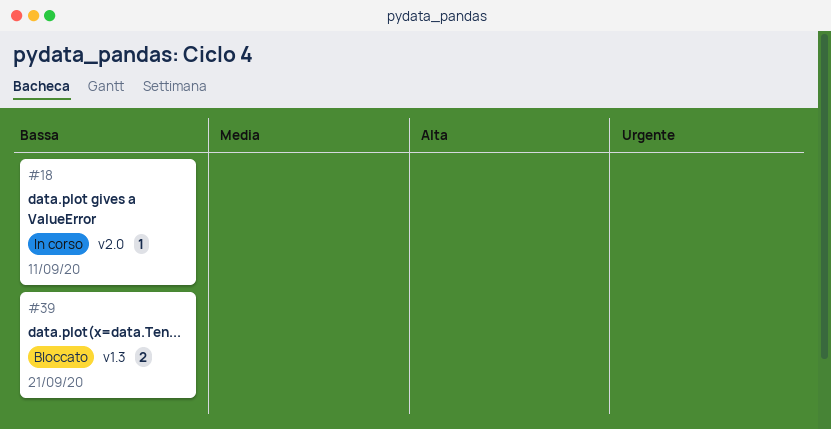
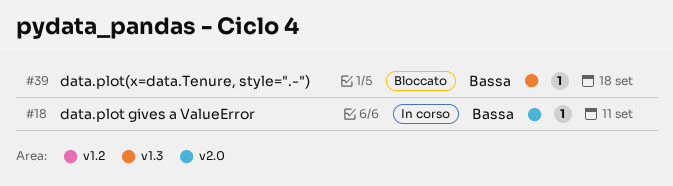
#39, estimate: 2 -> 1
#39, due: Sep 21 -> Sep 18

